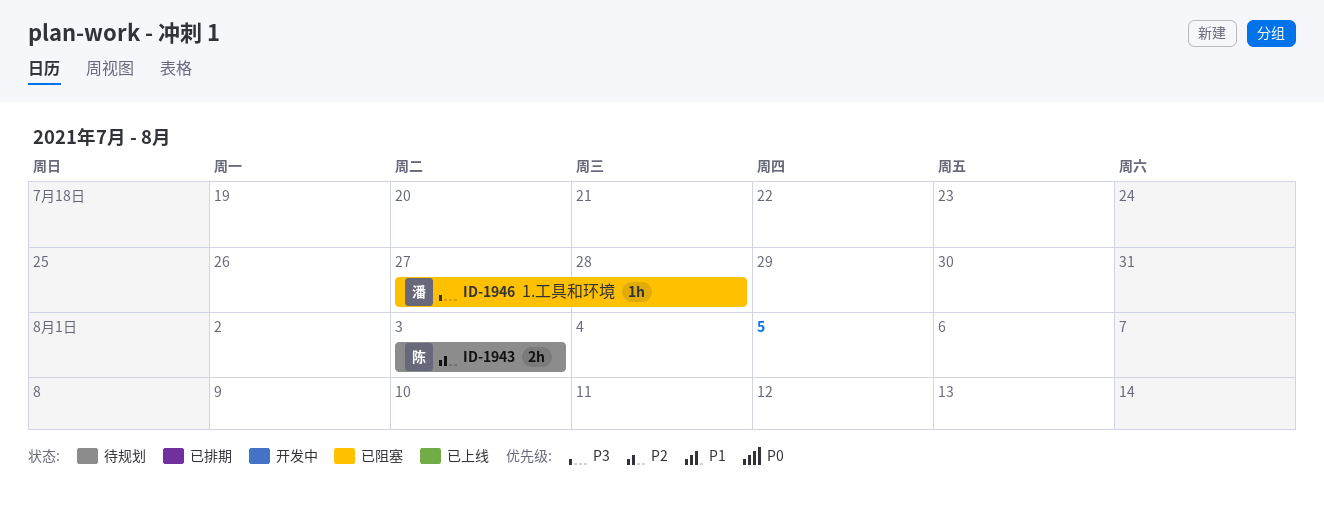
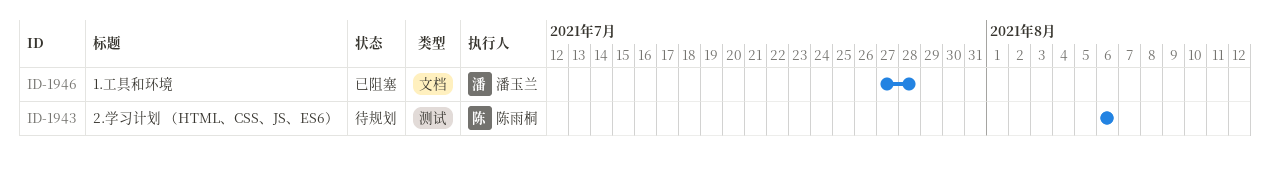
ID-1943, start: Aug 3 -> Aug 6
ID-1943, due: Aug 3 -> Aug 6

